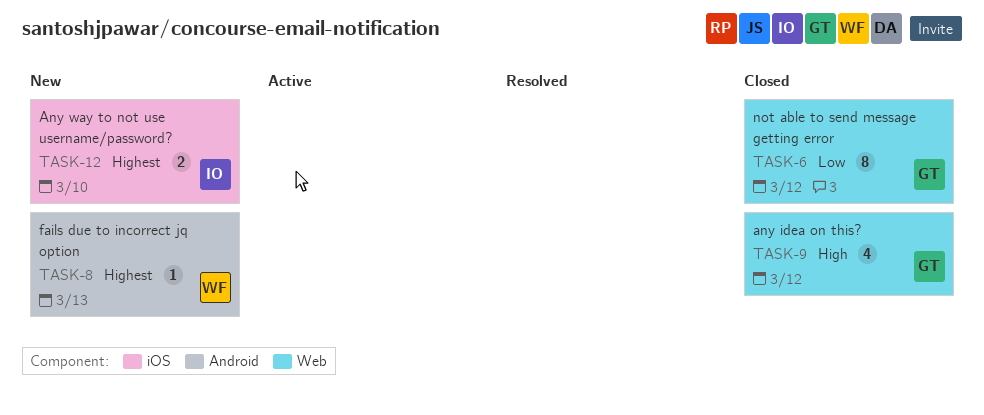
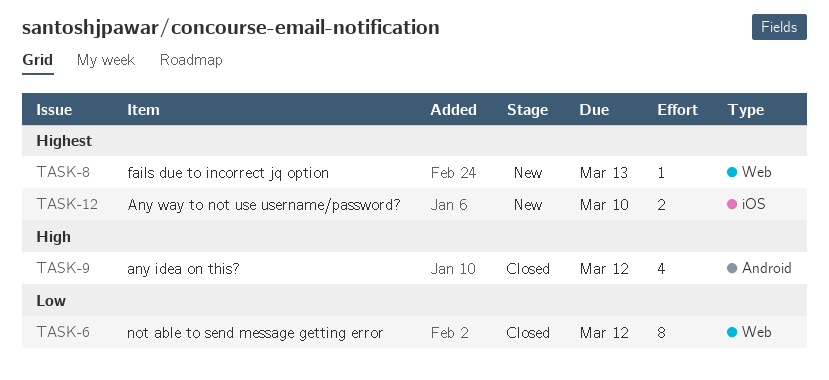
TASK-8, label: Android -> Web
TASK-9, label: Web -> Android

